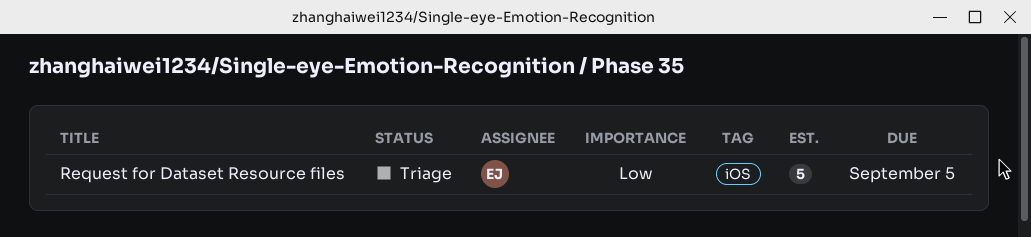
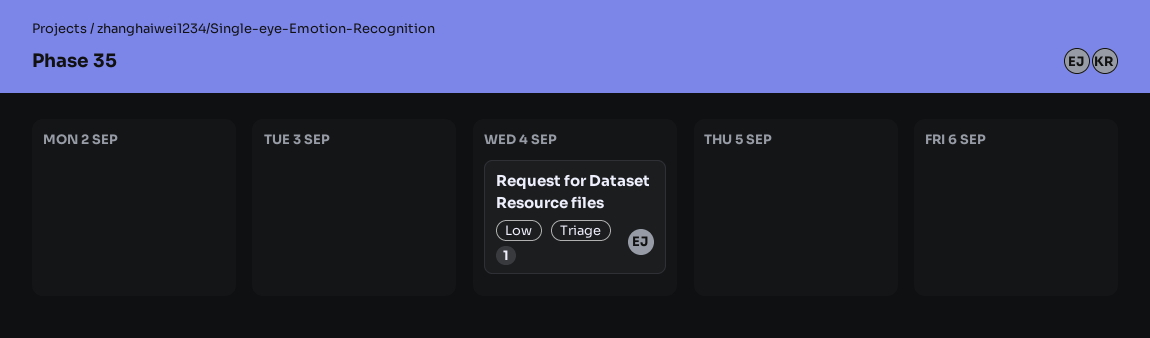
Request for Dataset Resource files, estimate: 5 -> 1
Request for Dataset Resource files, due: Sep 5 -> Sep 4

